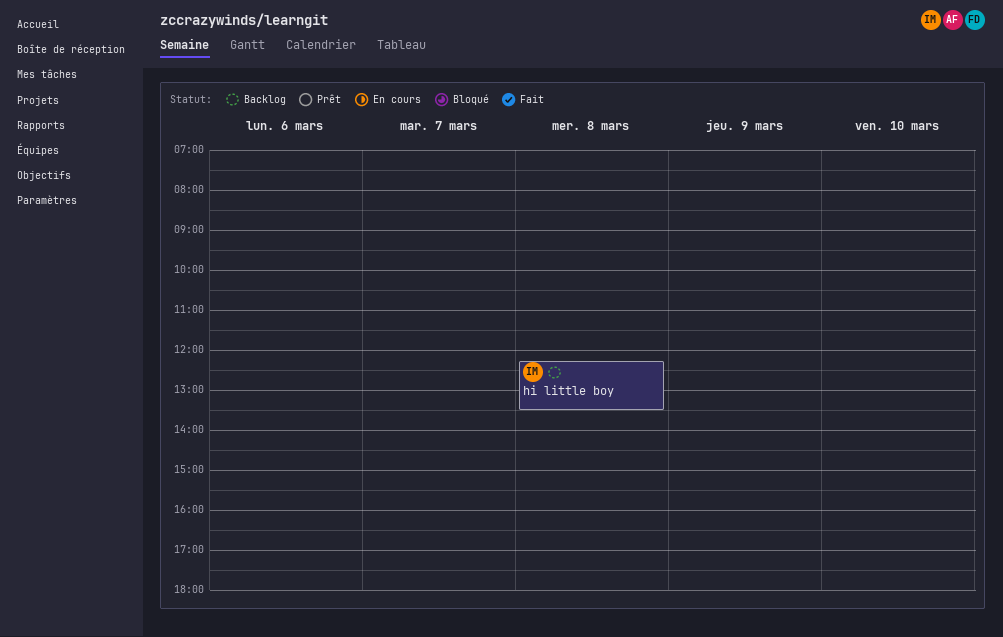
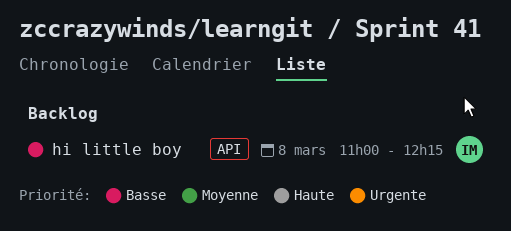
hi little boy, begins: 12:15 -> 11:00
hi little boy, ends: 13:30 -> 12:15

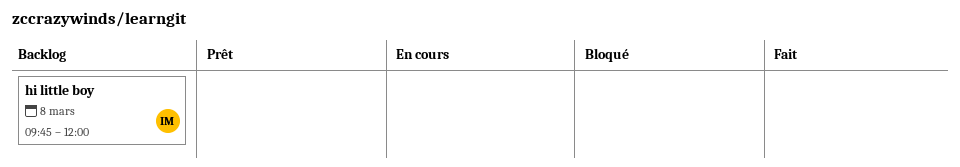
hi little boy, begins: 11:00 -> 09:45
hi little boy, ends: 12:15 -> 12:00

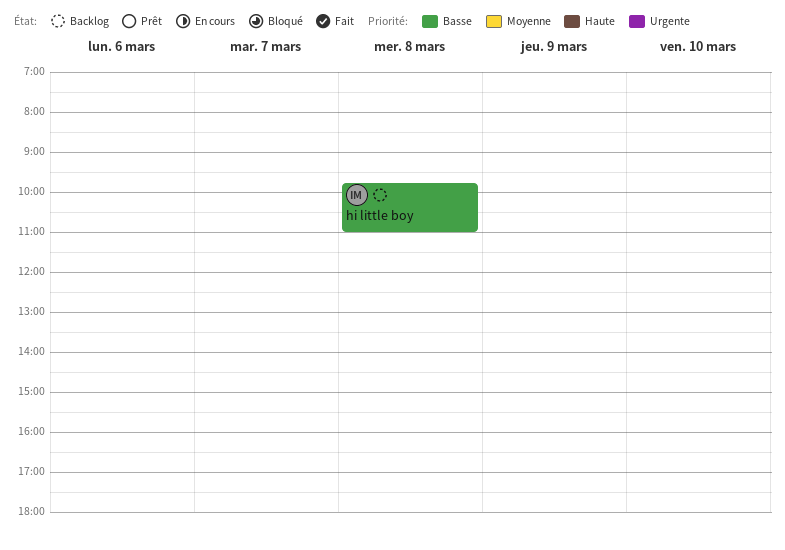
hi little boy, ends: 12:00 -> 11:00

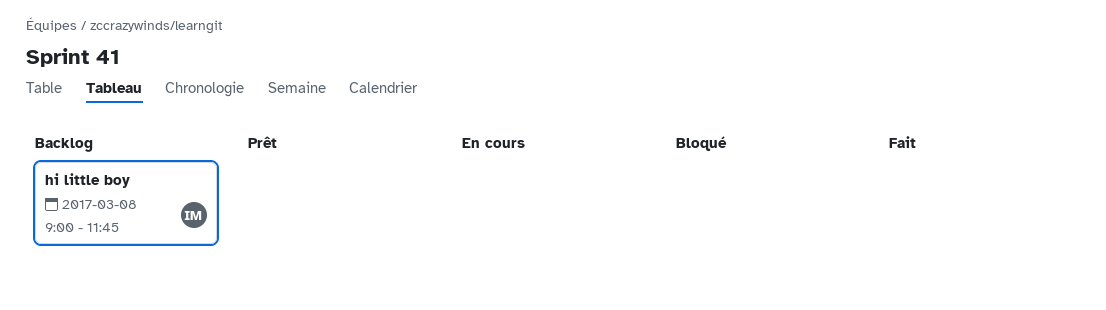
hi little boy, begins: 09:45 -> 09:00
hi little boy, ends: 11:00 -> 11:45

